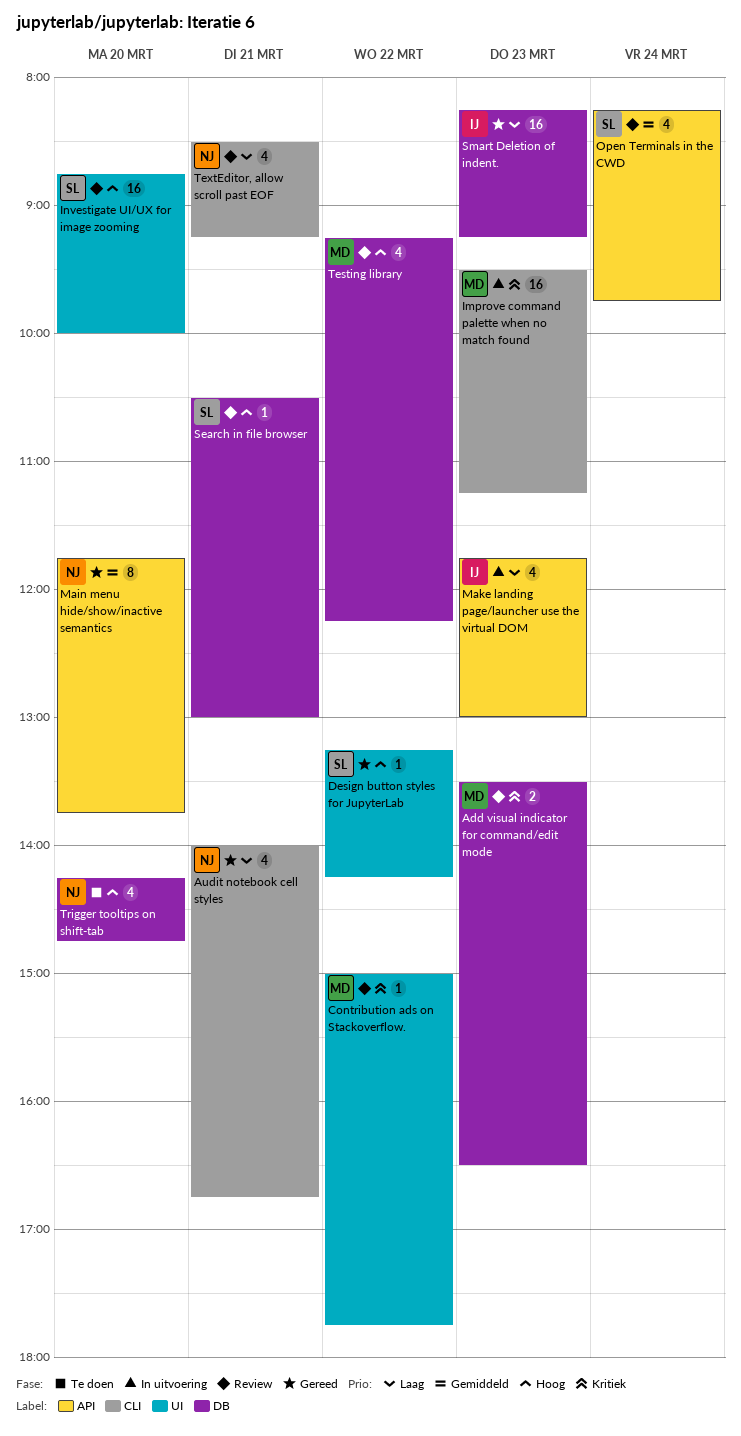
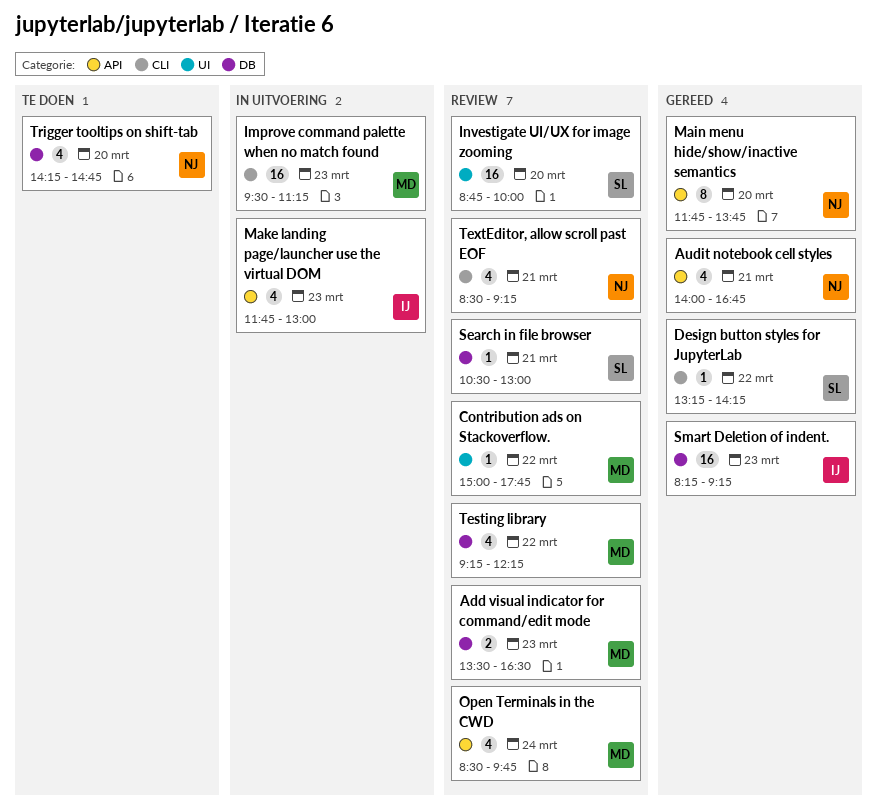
Audit notebook cell styles, label: CLI -> API
Design button styles for JupyterLab, label: UI -> CLI
Open Terminals in the CWD, owner: SL -> MD
Open Terminals in the CWD, begins: 08:15 -> 08:30

